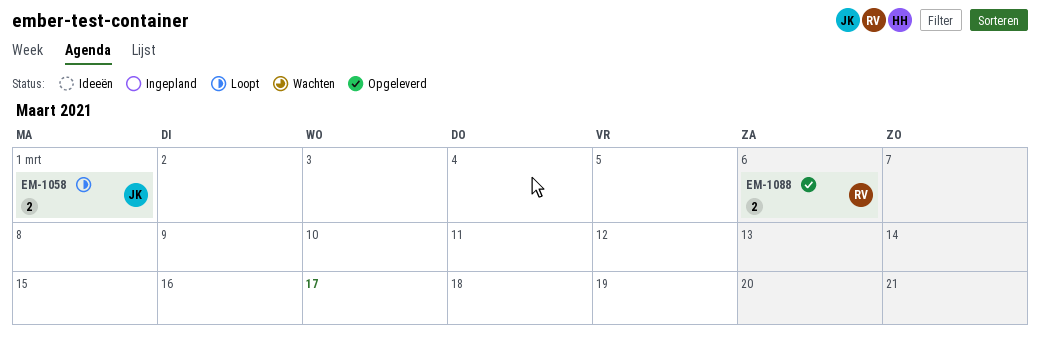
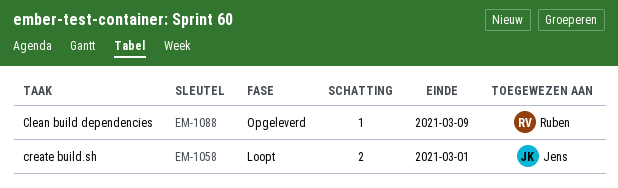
EM-1088, estimate: 2 -> 1
EM-1088, due: Mar 6 -> Mar 9

